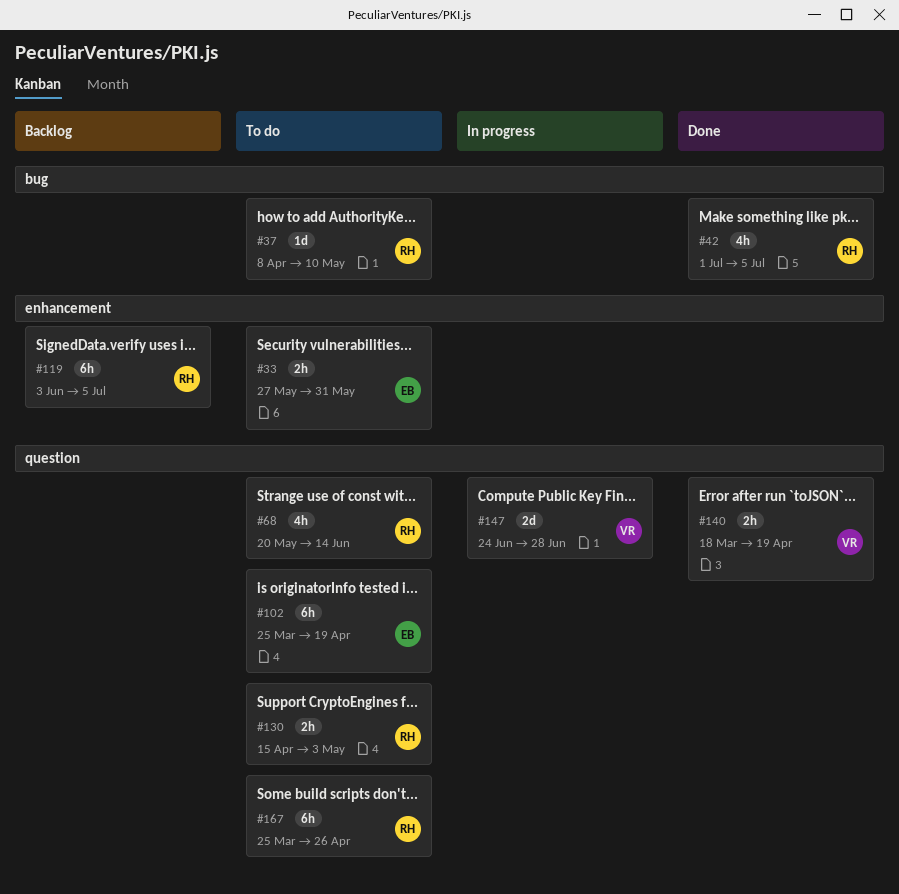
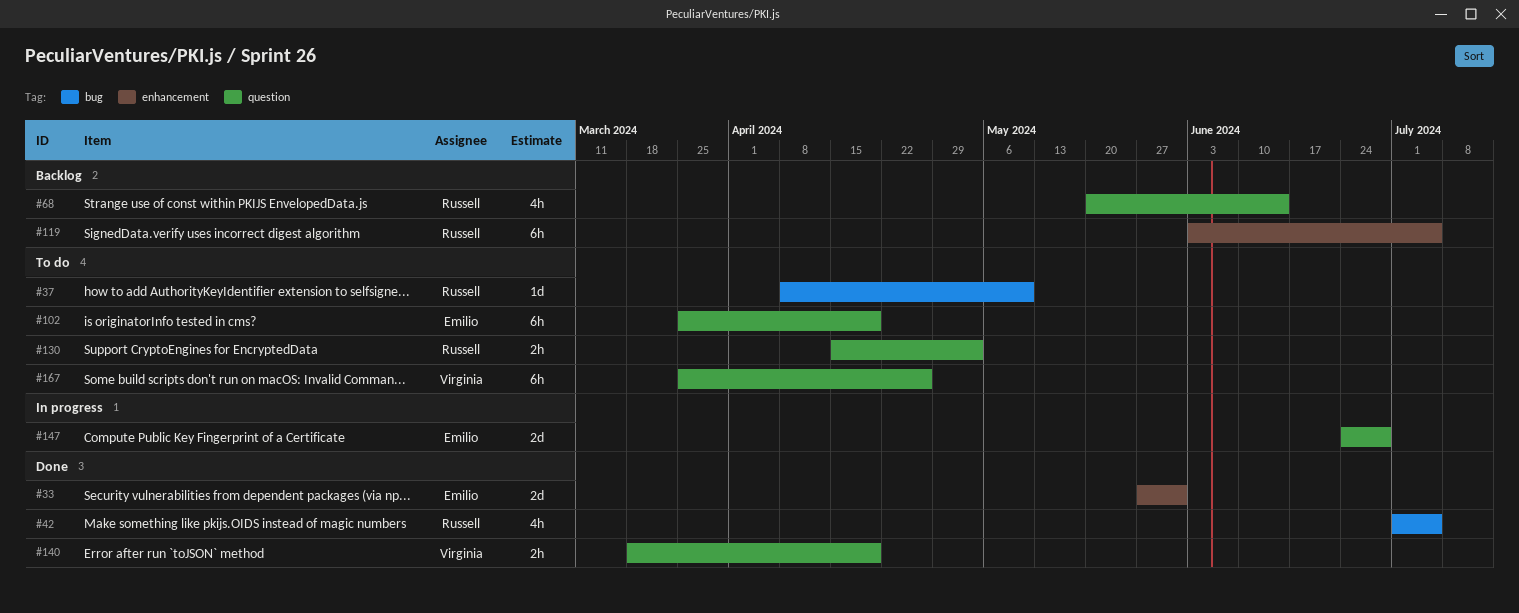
#33, status: To do -> Done
#33, estimate: 2h -> 2d
#68, status: To do -> Backlog
#147, owner: Virginia -> Emilio
#167, owner: Russell -> Virginia

